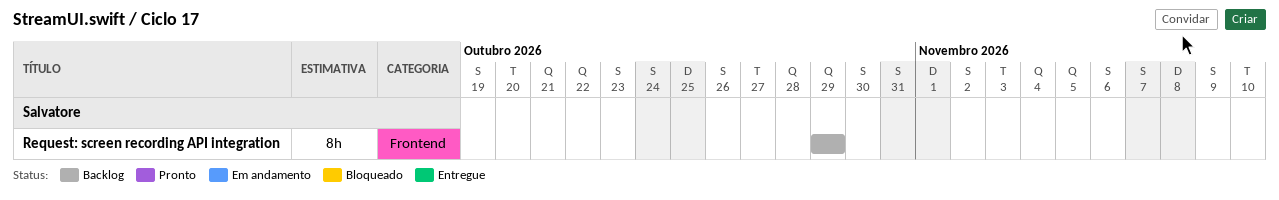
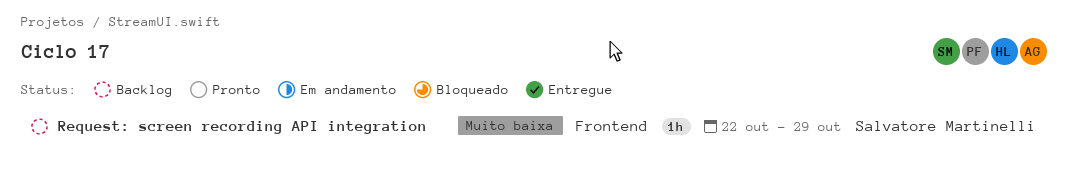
Request: screen recording API integration, estimate: 8h -> 1h
Request: screen recording API integration, start: Oct 29 -> Oct 22

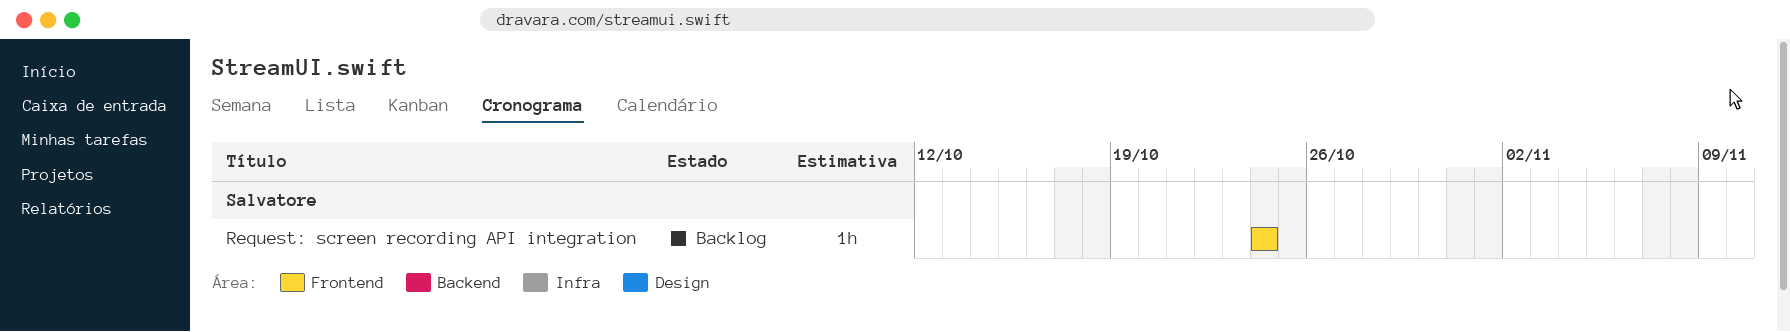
Request: screen recording API integration, start: Oct 22 -> Oct 24
Request: screen recording API integration, due: Oct 29 -> Oct 24

